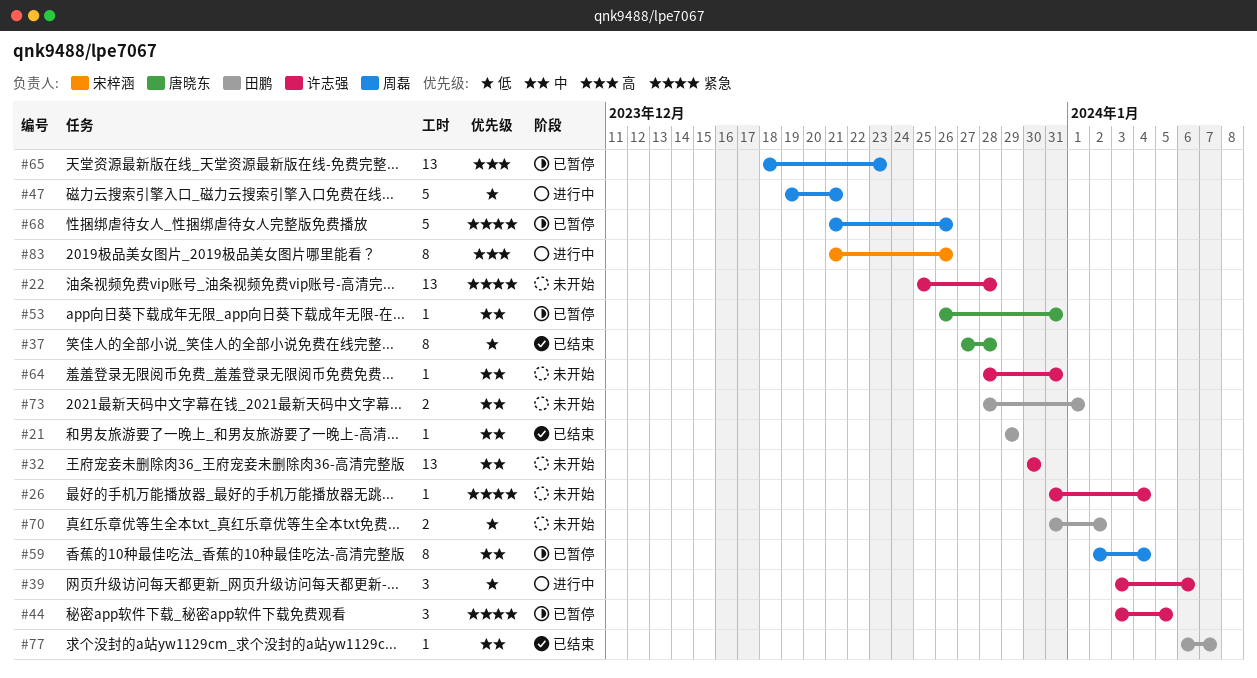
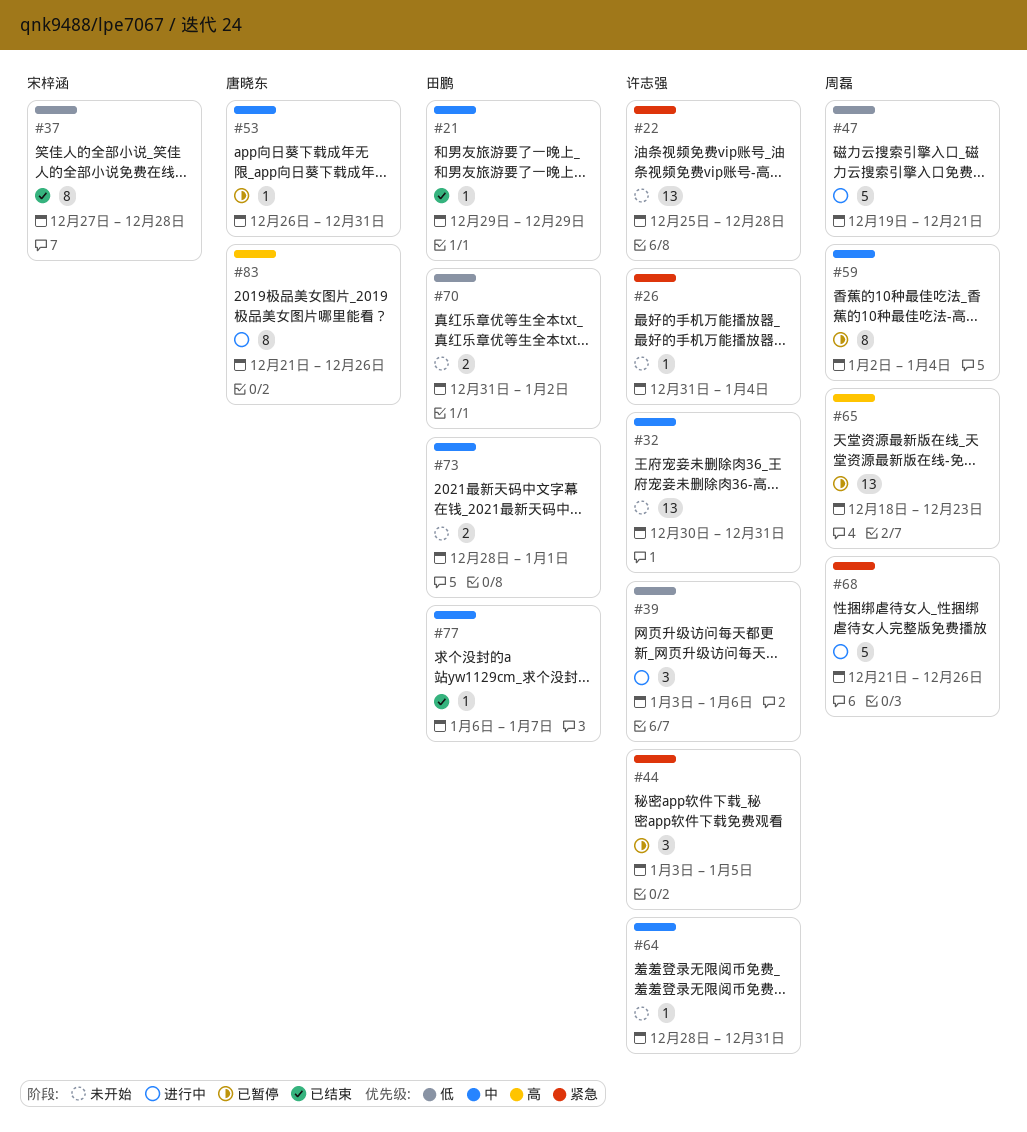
#32, due: Dec 30 -> Dec 31
#37, owner: 唐晓东 -> 宋梓涵
#68, status: 已暂停 -> 进行中
#83, owner: 宋梓涵 -> 唐晓东

